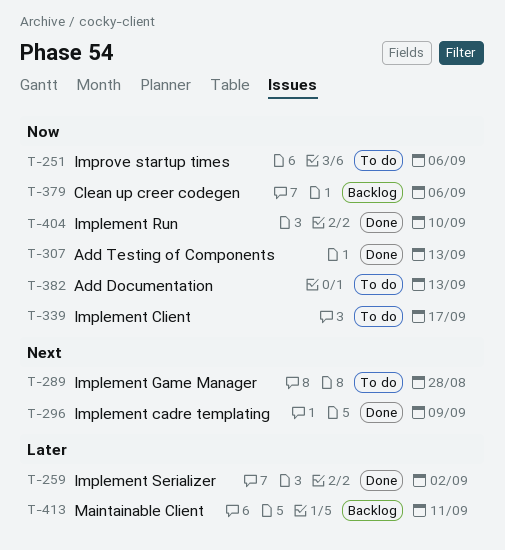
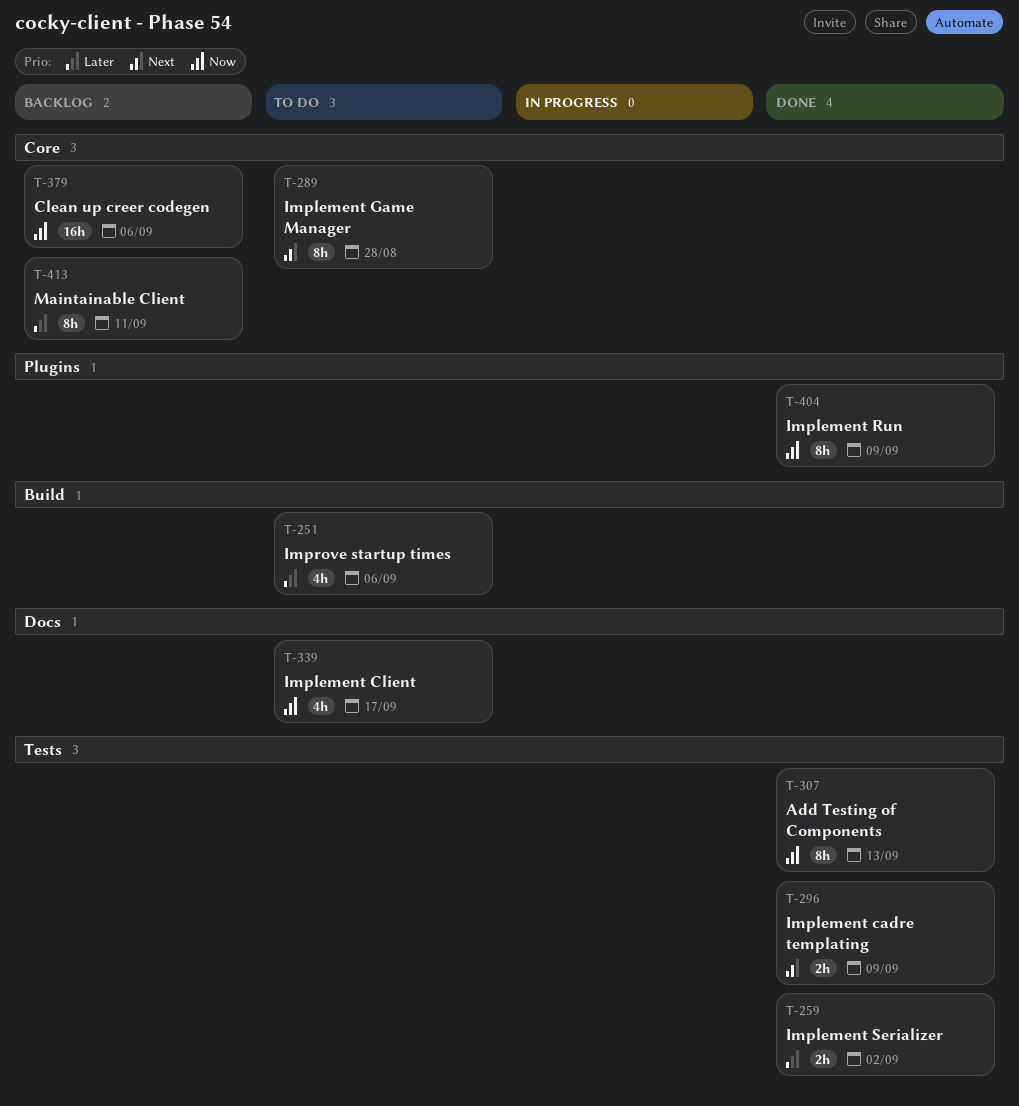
T-251, priority: Now -> Later
T-382: present -> none
T-404, due: Sep 10 -> Sep 9

